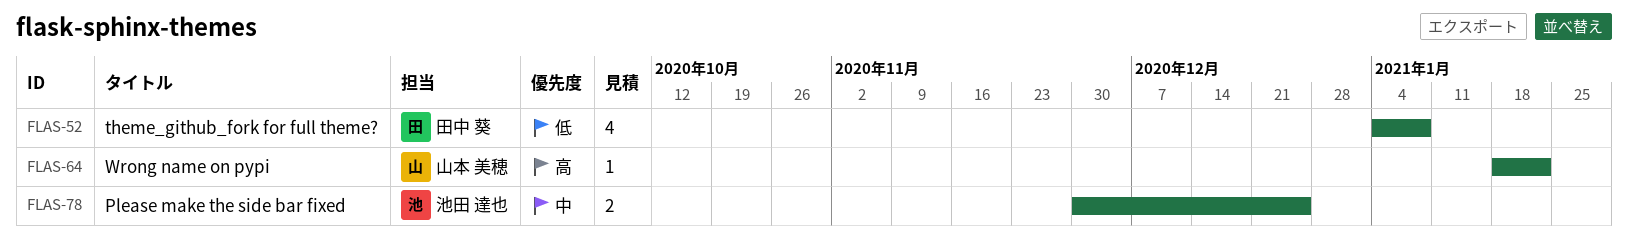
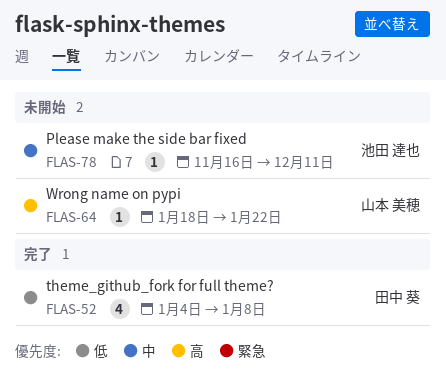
FLAS-78, estimate: 2 -> 1
FLAS-78, start: Nov 30 -> Nov 16
FLAS-78, due: Dec 25 -> Dec 11

